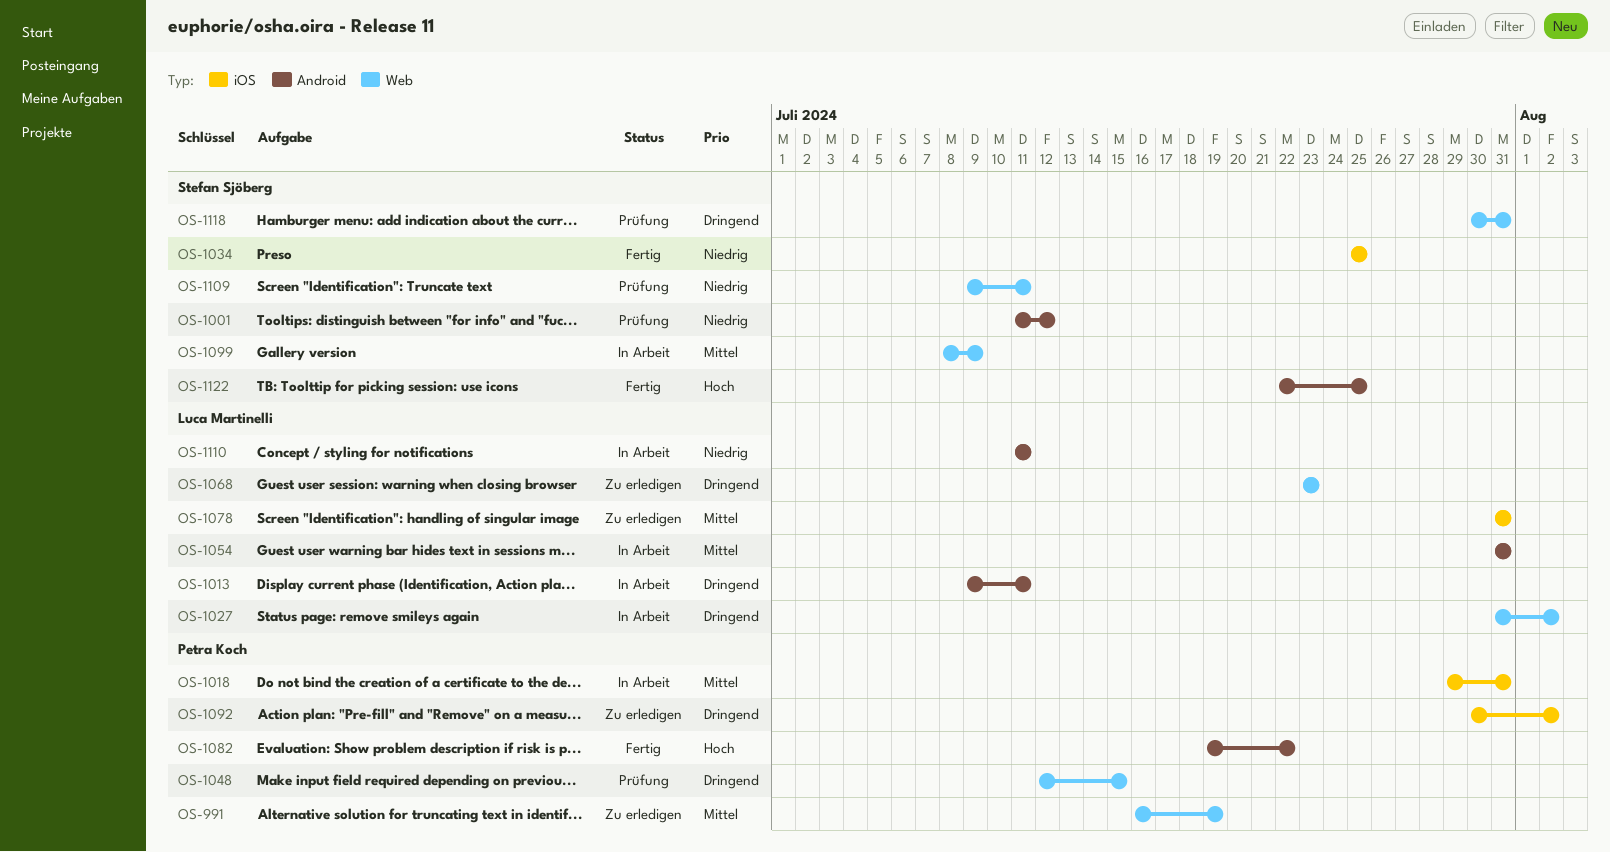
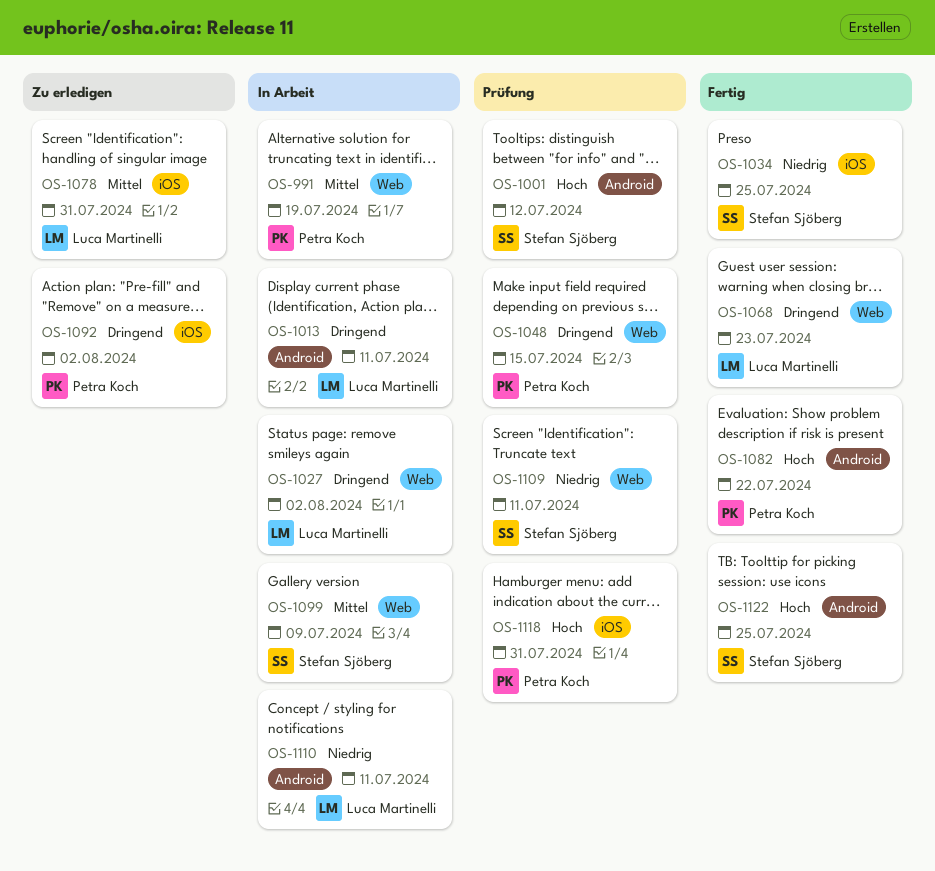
OS-991, status: Zu erledigen -> In Arbeit
OS-1001, priority: Niedrig -> Hoch
OS-1018: present -> none
OS-1054: present -> none
OS-1068, status: Zu erledigen -> Fertig
OS-1118, owner: Stefan Sjöberg -> Petra Koch
OS-1118, priority: Dringend -> Hoch
OS-1118, label: Web -> iOS

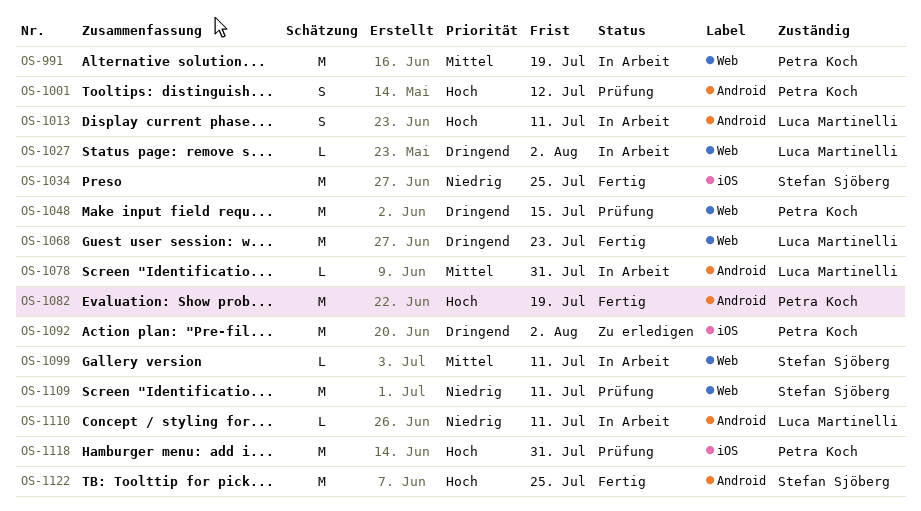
OS-1001, owner: Stefan Sjöberg -> Petra Koch
OS-1013, priority: Dringend -> Hoch
OS-1078, status: Zu erledigen -> In Arbeit
OS-1078, label: iOS -> Android
OS-1082, due: Jul 22 -> Jul 19
OS-1099, due: Jul 9 -> Jul 11

